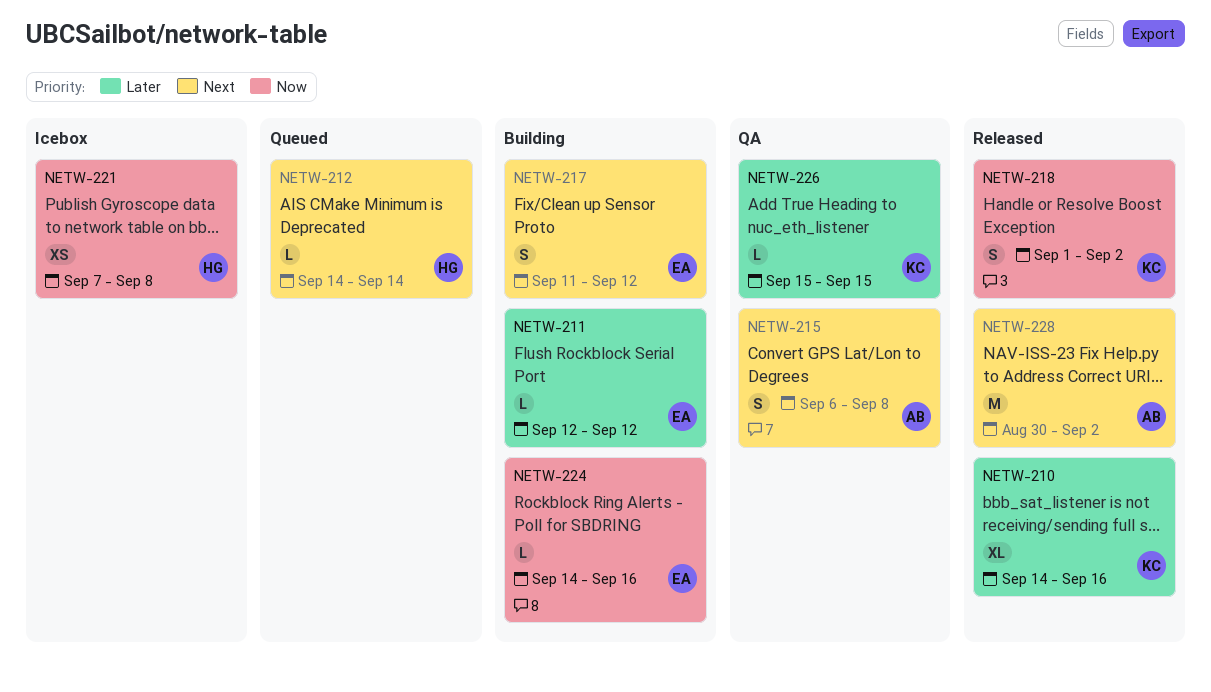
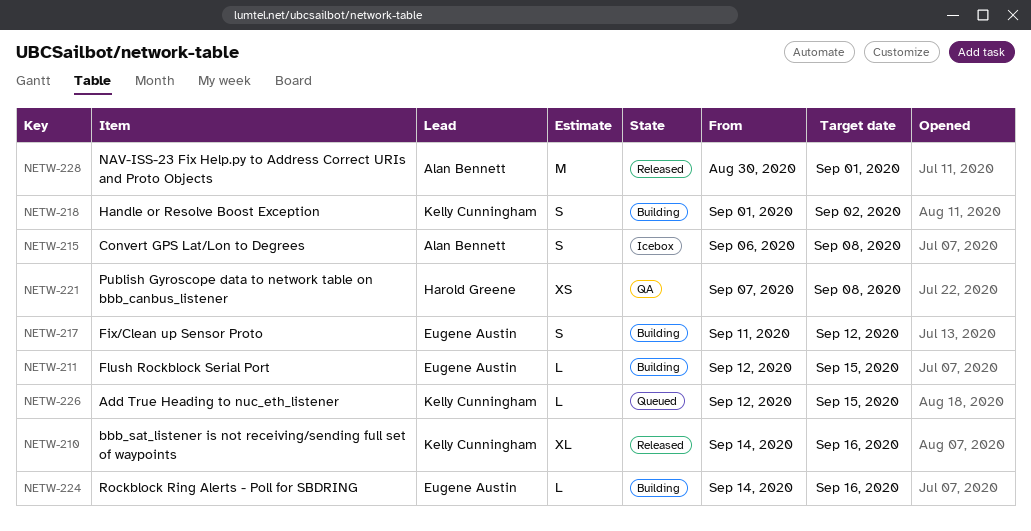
NETW-211, due: Sep 12 -> Sep 15
NETW-212: present -> none
NETW-215, status: QA -> Icebox
NETW-218, status: Released -> Building
NETW-221, status: Icebox -> QA
NETW-226, status: QA -> Queued
NETW-226, start: Sep 15 -> Sep 12
NETW-228, due: Sep 2 -> Sep 1

